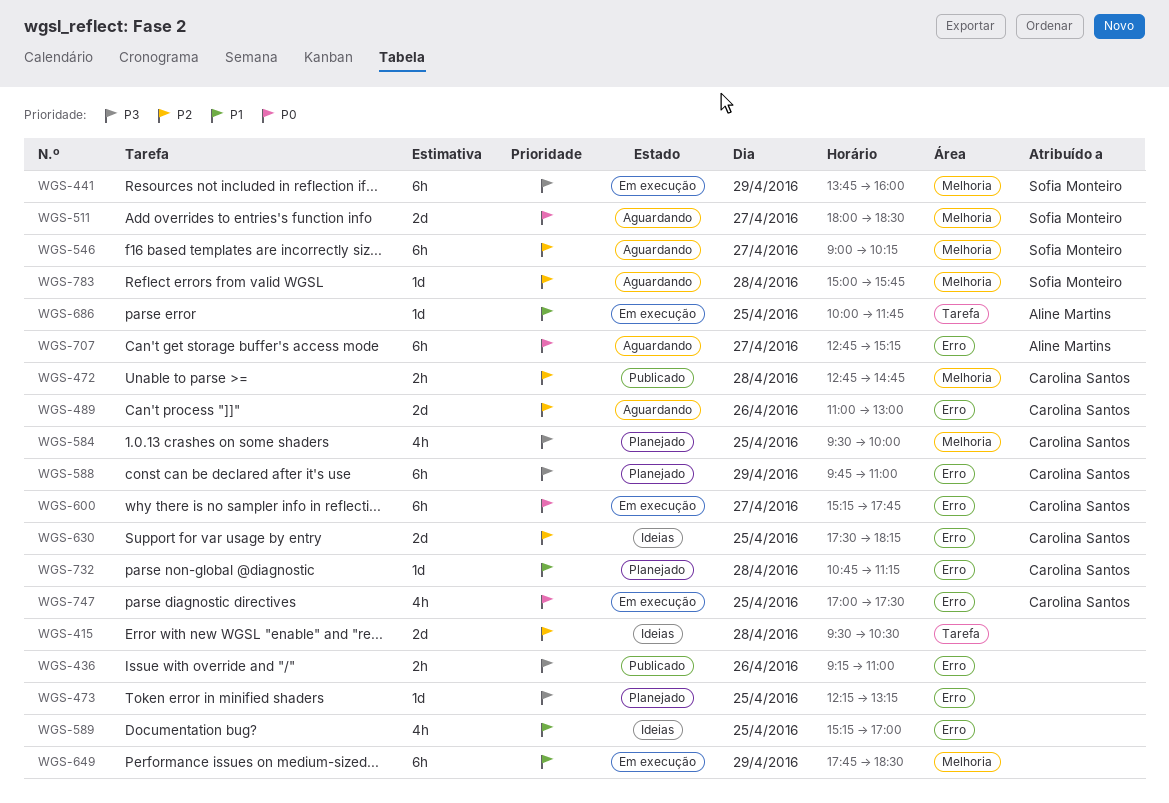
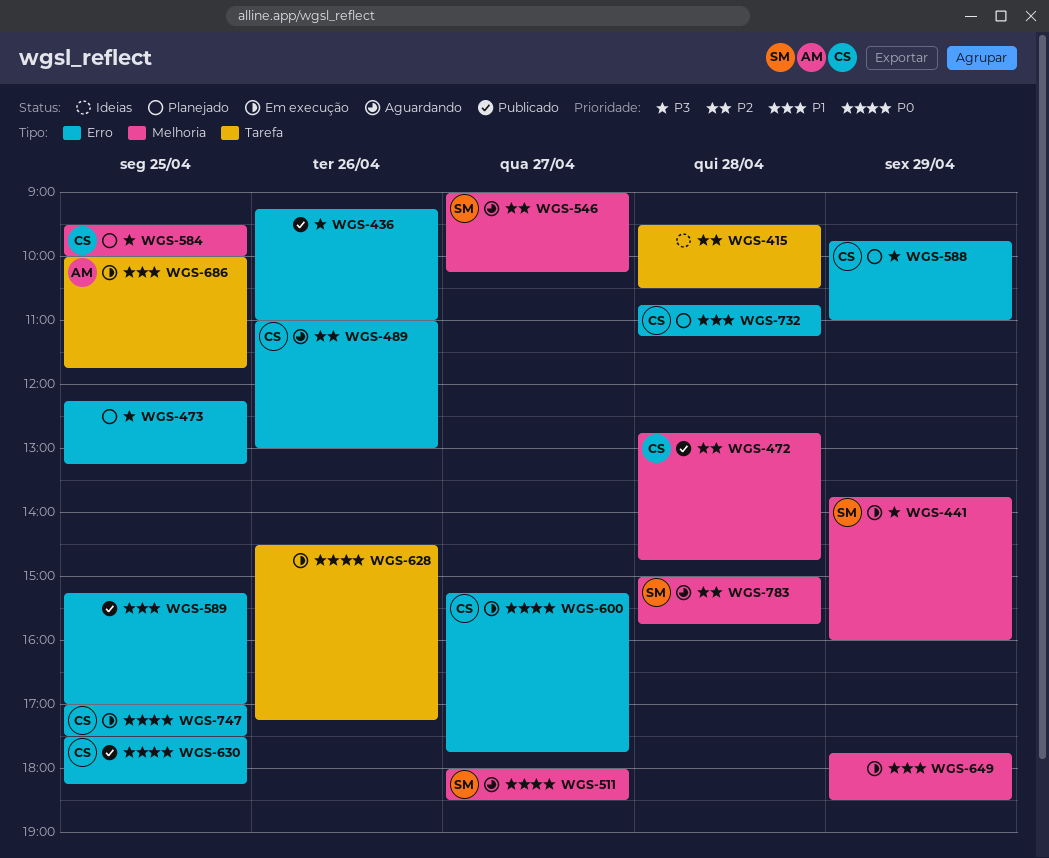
WGS-589, status: Ideias -> Publicado
WGS-628: none -> present
WGS-630, status: Ideias -> Publicado
WGS-630, priority: P2 -> P0
WGS-707: present -> none

